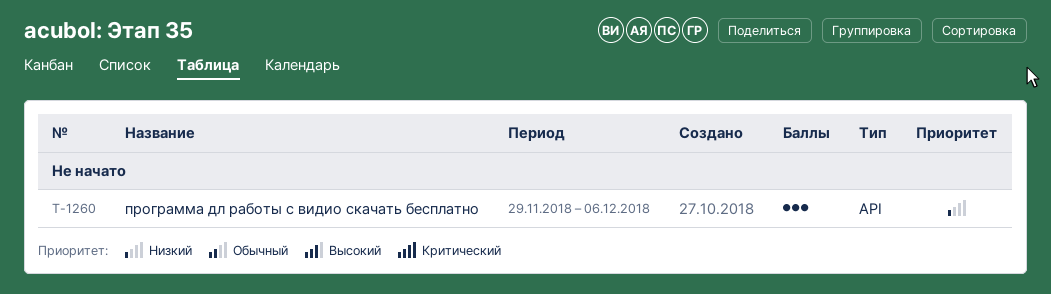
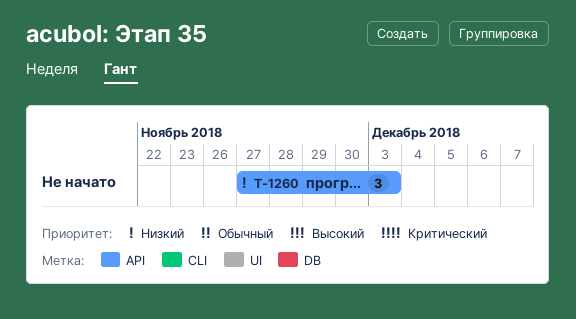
T-1260, start: Nov 29 -> Nov 27
T-1260, due: Dec 6 -> Dec 3

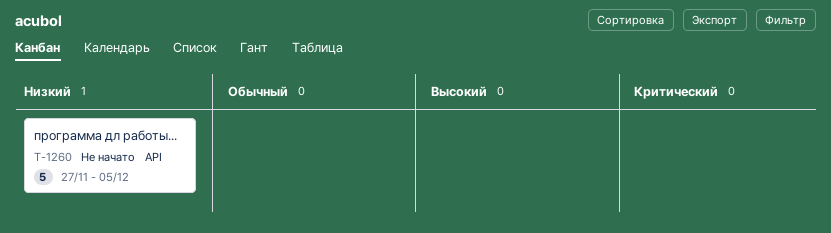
T-1260, estimate: 3 -> 5
T-1260, due: Dec 3 -> Dec 5

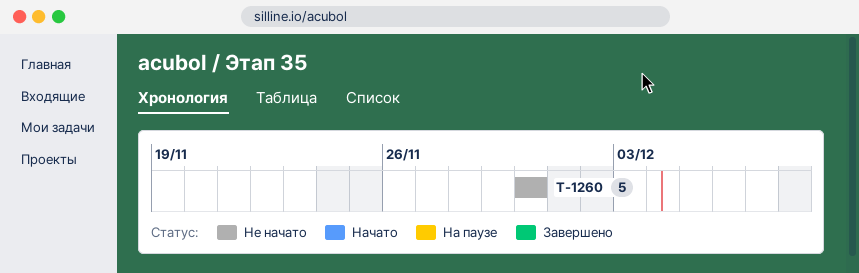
T-1260, start: Nov 27 -> Nov 30
T-1260, due: Dec 5 -> Nov 30

